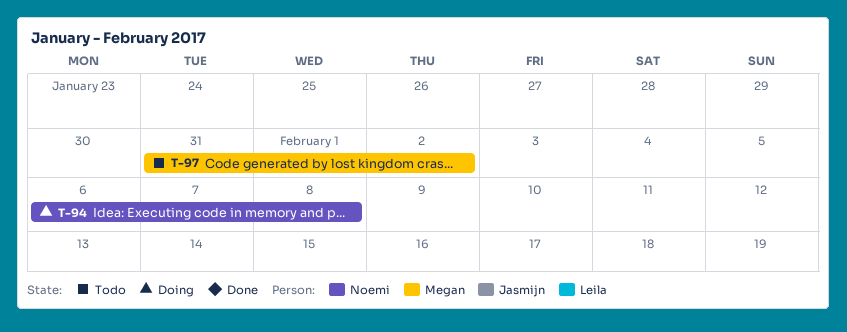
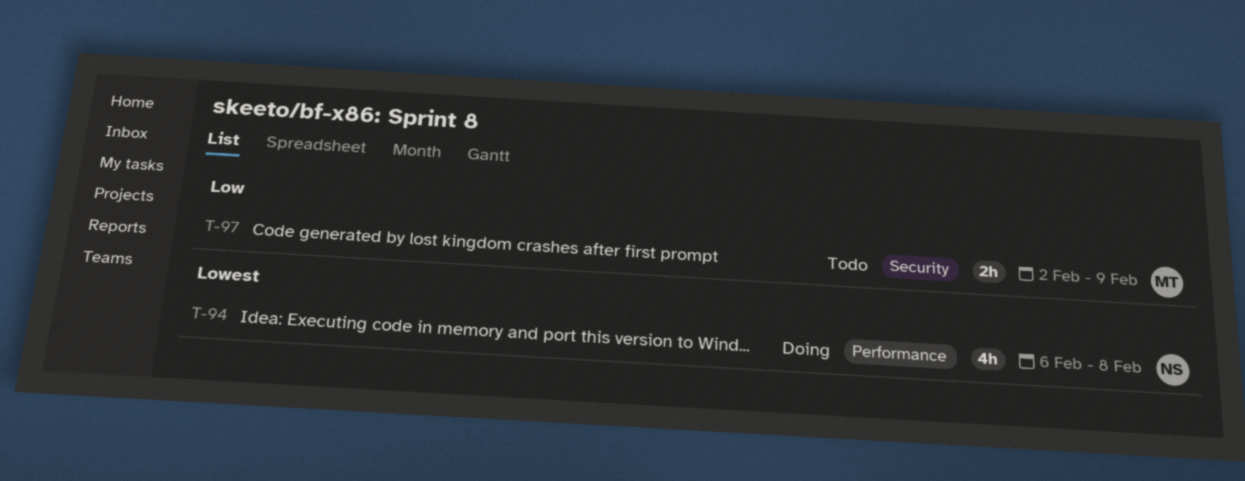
T-97, start: Jan 31 -> Feb 2
T-97, due: Feb 2 -> Feb 9

